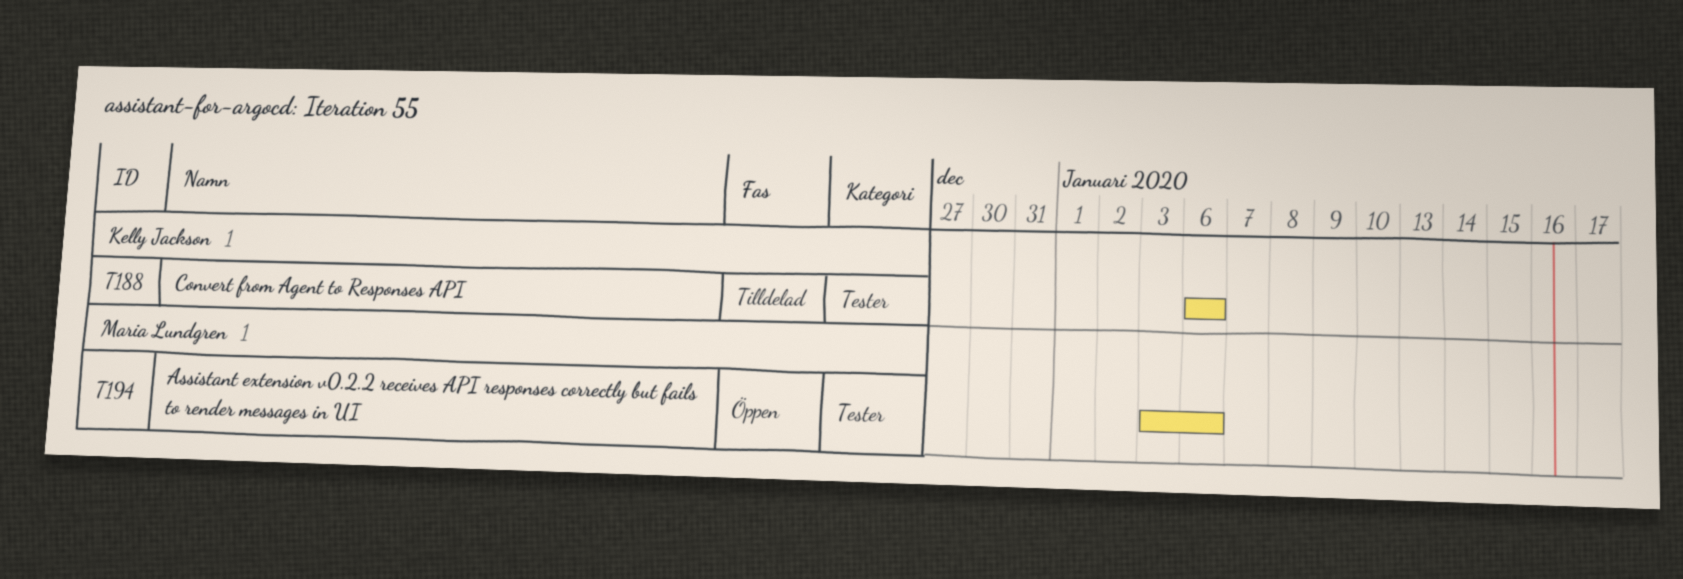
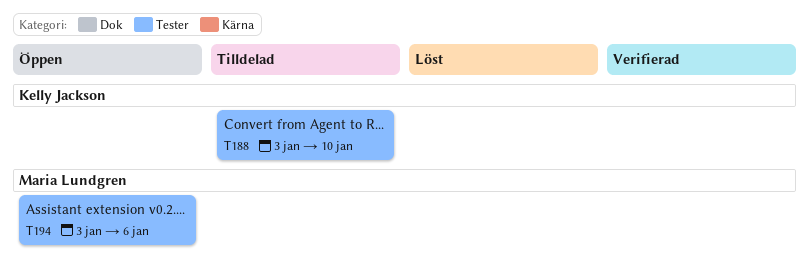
T188, start: Jan 6 -> Jan 3
T188, due: Jan 6 -> Jan 10

